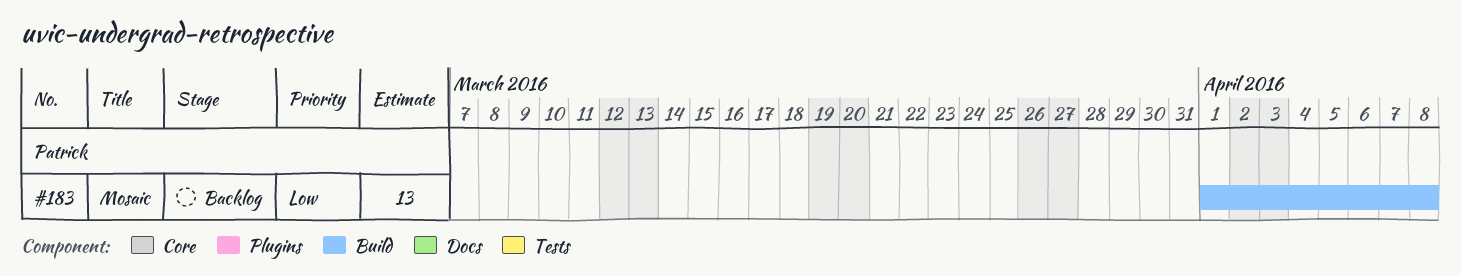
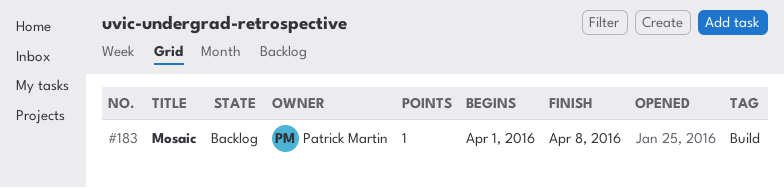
#183, estimate: 13 -> 1

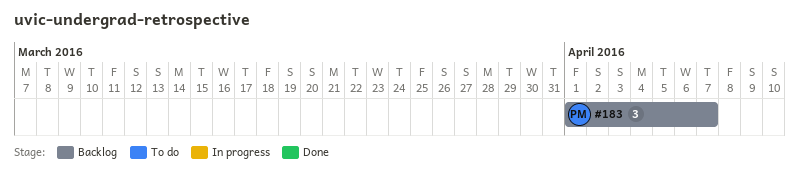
#183, estimate: 1 -> 3
#183, due: Apr 8 -> Apr 7

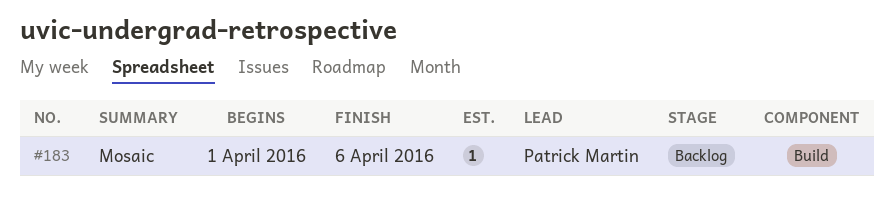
#183, estimate: 3 -> 1
#183, due: Apr 7 -> Apr 6

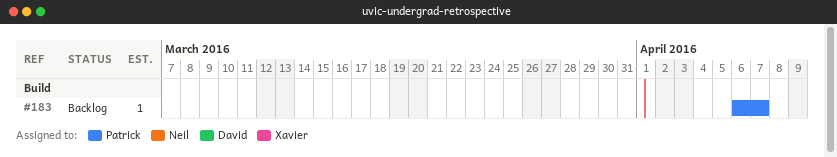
#183, start: Apr 1 -> Apr 6
#183, due: Apr 6 -> Apr 7

